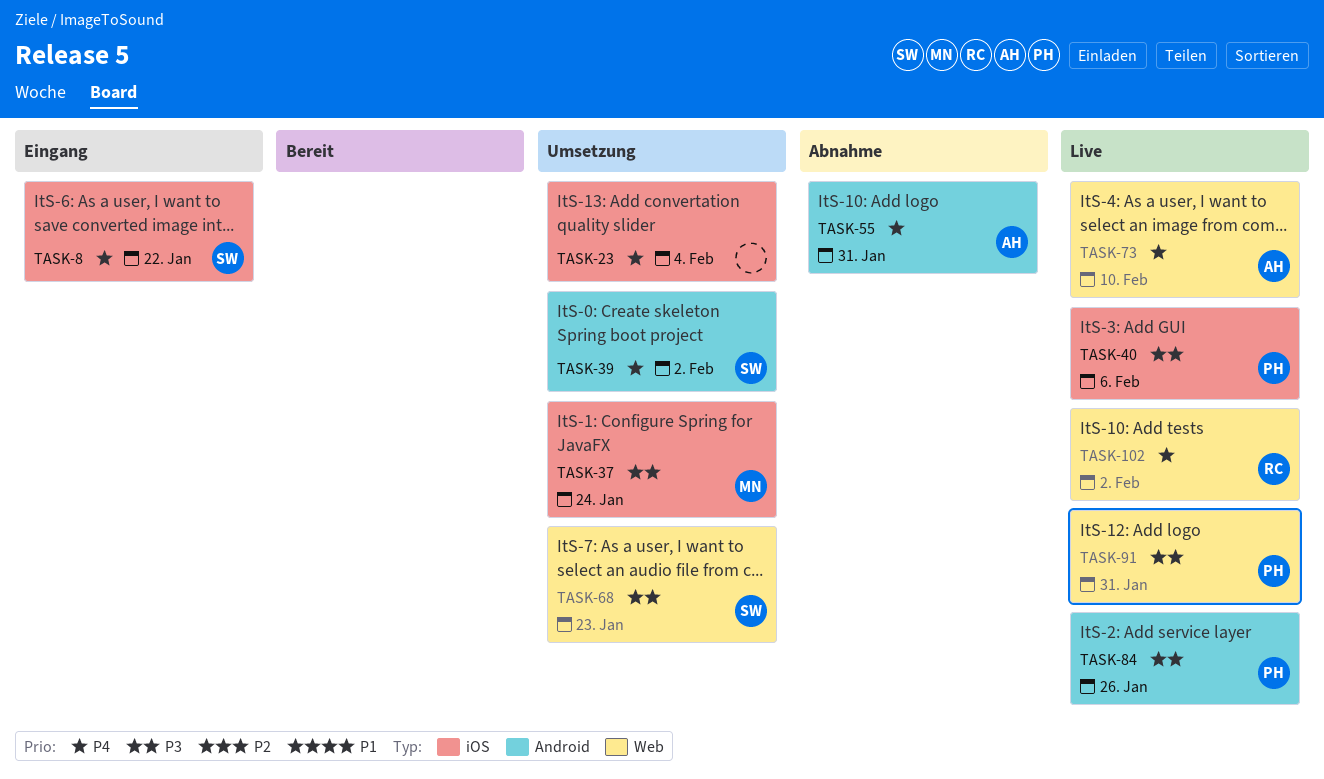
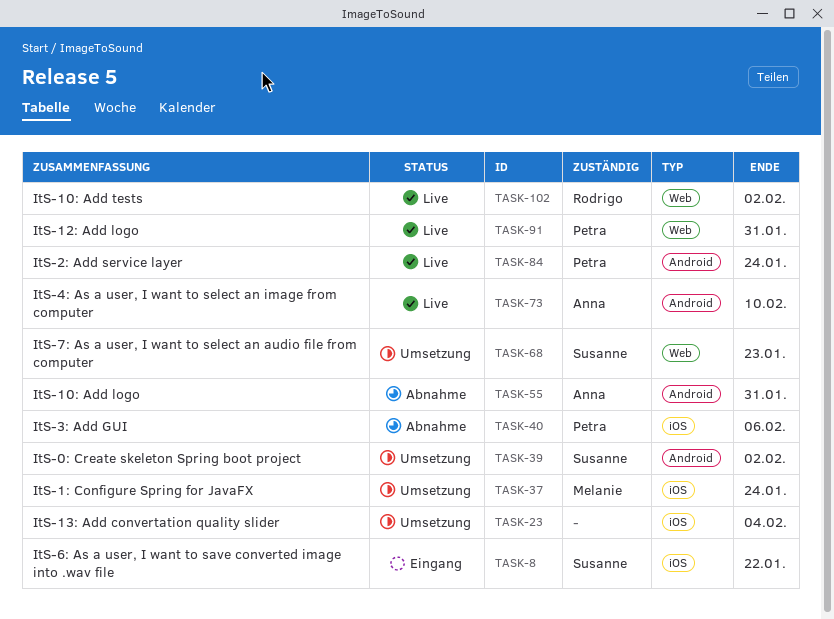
TASK-40, status: Live -> Abnahme
TASK-73, label: Web -> Android
TASK-84, due: Jan 26 -> Jan 24

